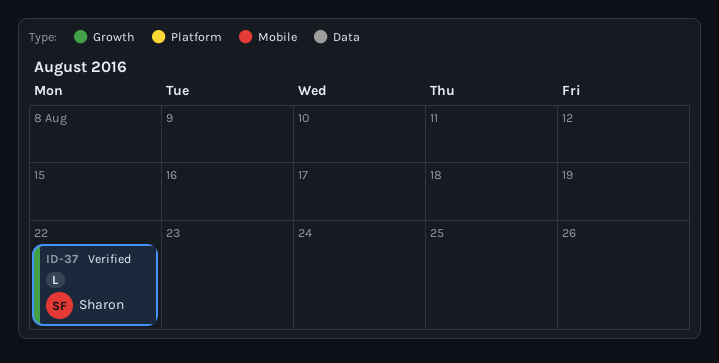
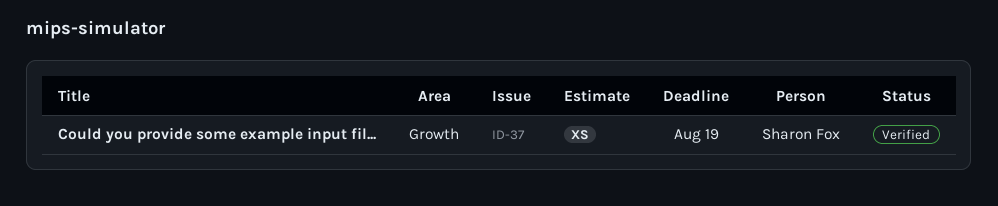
ID-37, estimate: L -> XS
ID-37, due: Aug 22 -> Aug 19

